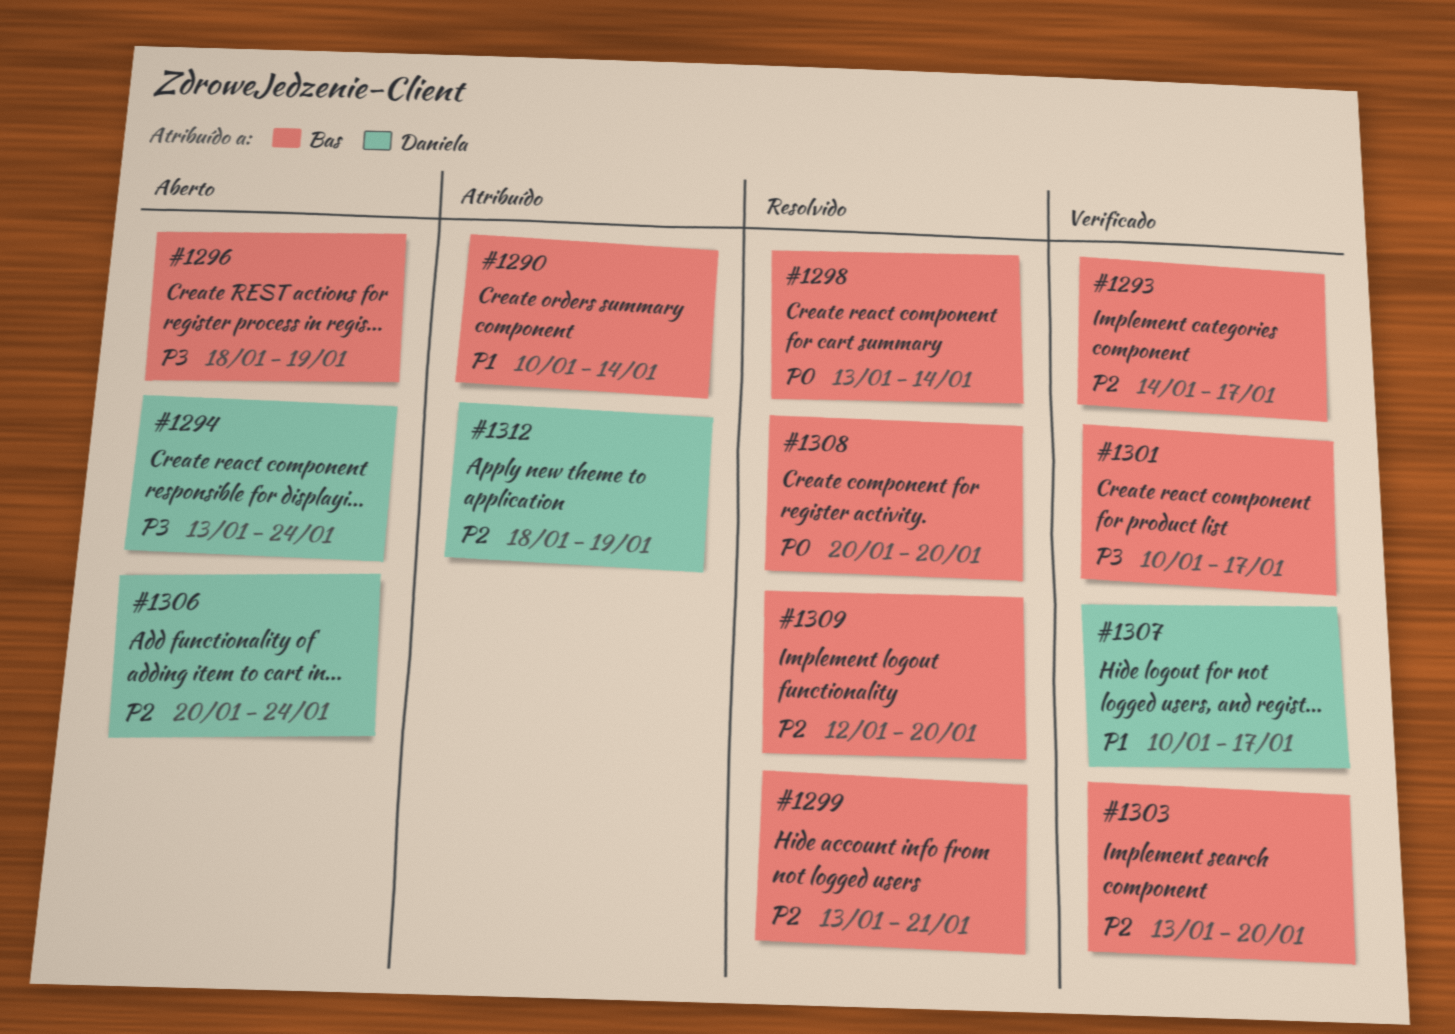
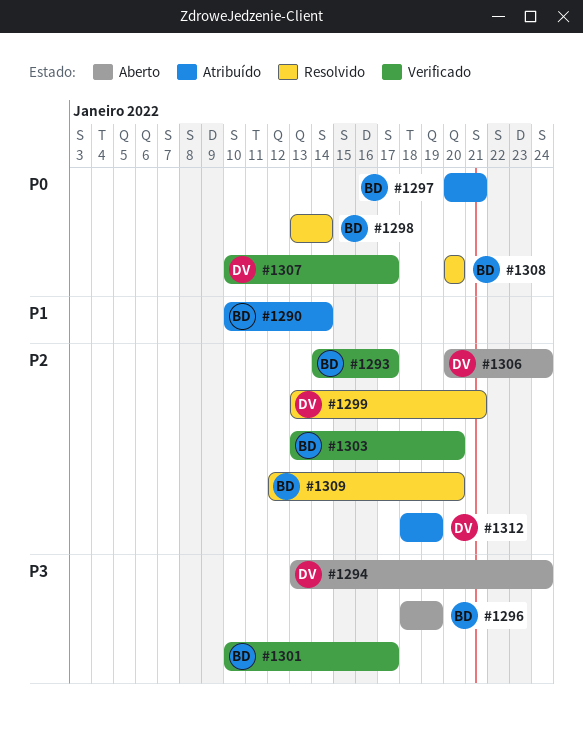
#1297: none -> present
#1299, owner: Bas -> Daniela
#1307, priority: P1 -> P0

